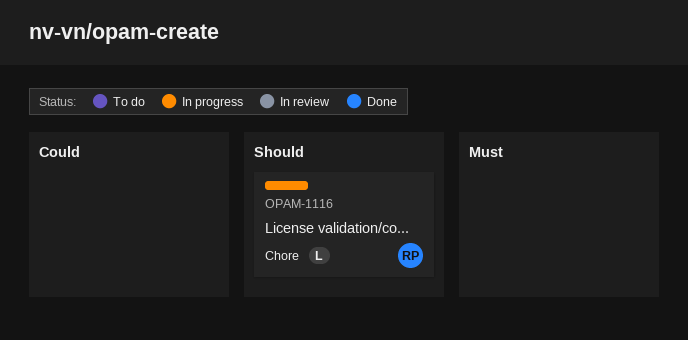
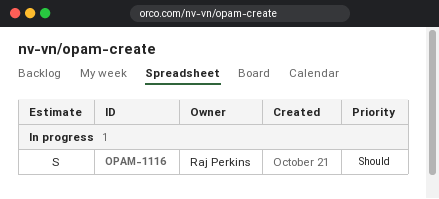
OPAM-1116, estimate: L -> S

